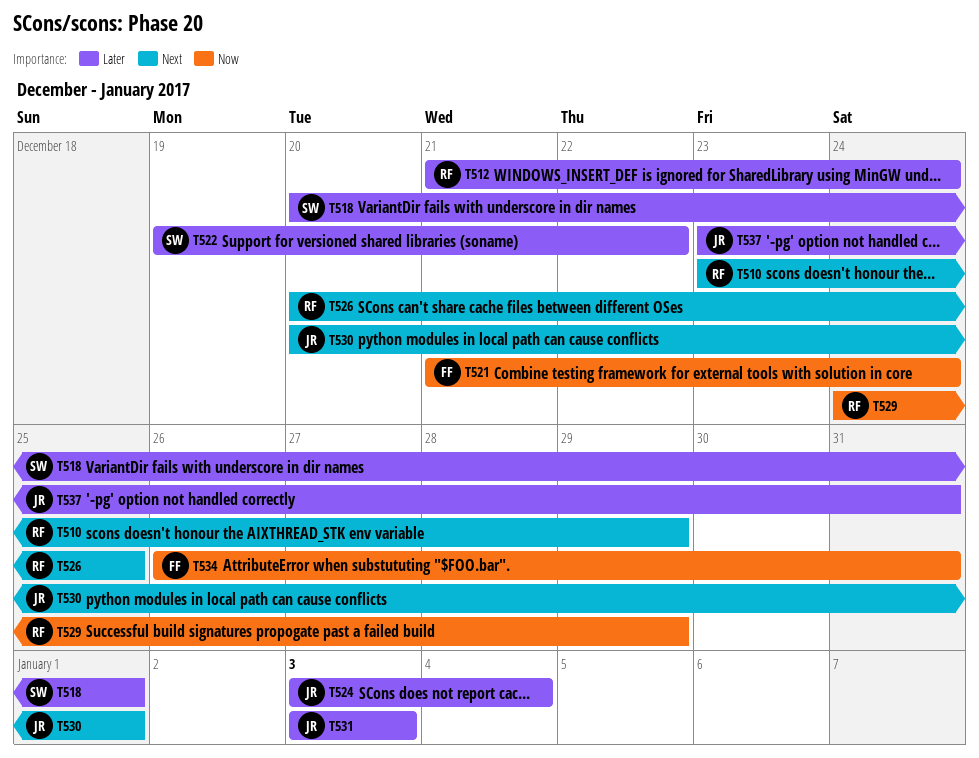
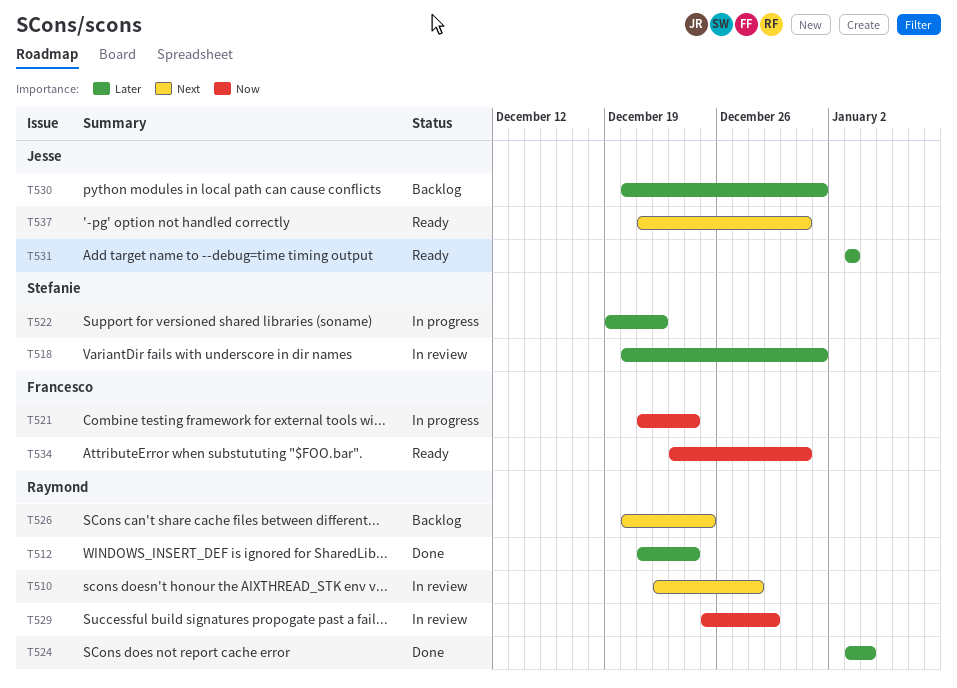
T510, start: Dec 23 -> Dec 22
T510, due: Dec 29 -> Dec 28
T524, owner: Jesse -> Raymond
T529, start: Dec 24 -> Dec 25
T530, priority: Next -> Later
T534, start: Dec 26 -> Dec 23
T537, priority: Later -> Next
T537, start: Dec 23 -> Dec 21

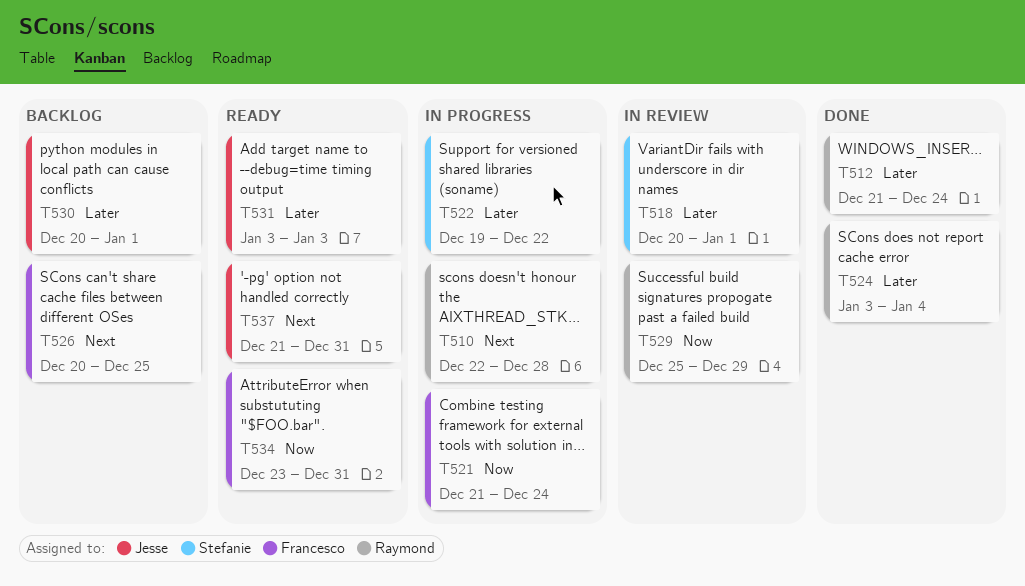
T510, status: In review -> In progress
T526, owner: Raymond -> Francesco

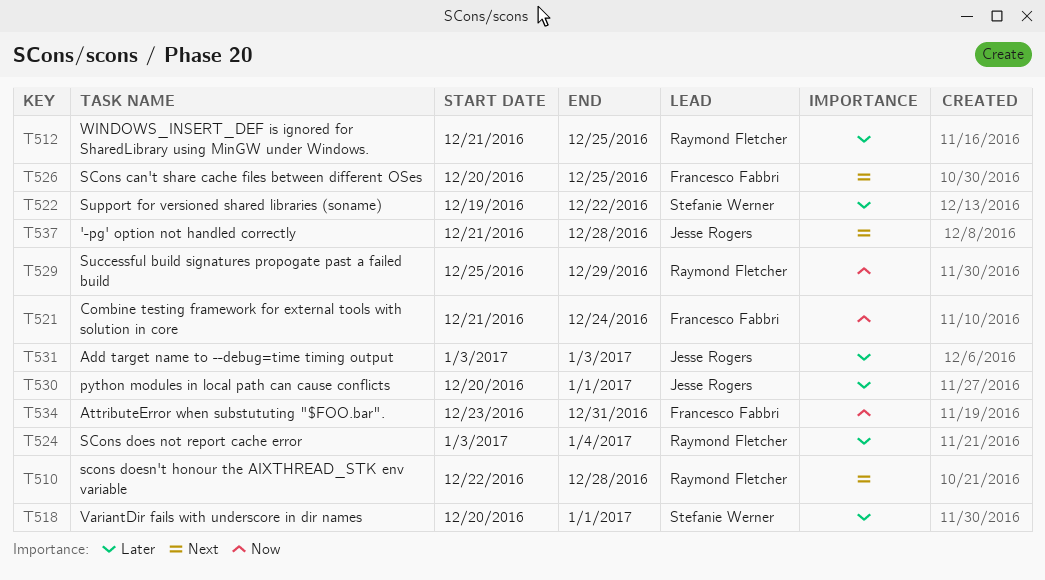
T512, due: Dec 24 -> Dec 25
T537, due: Dec 31 -> Dec 28

